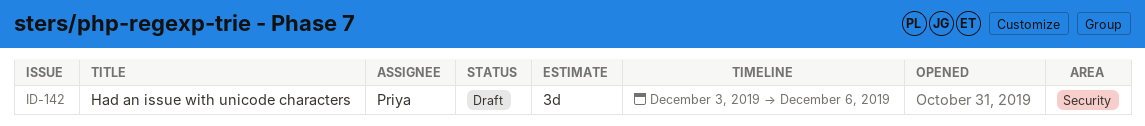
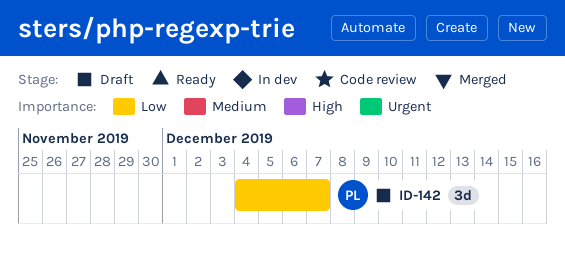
ID-142, start: Dec 3 -> Dec 4
ID-142, due: Dec 6 -> Dec 7

